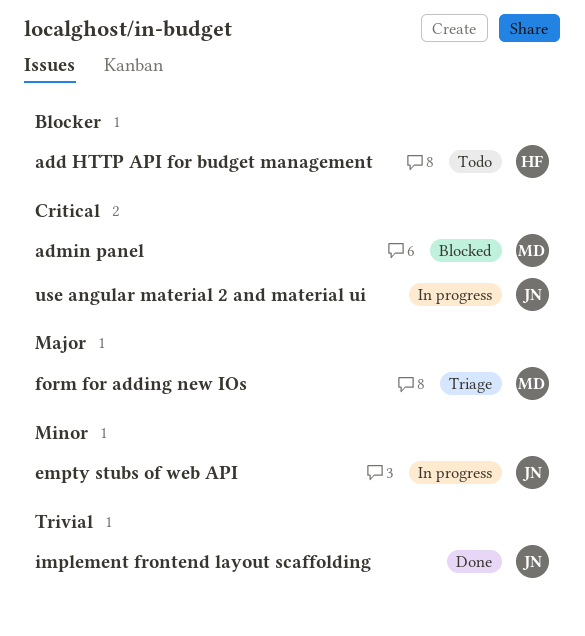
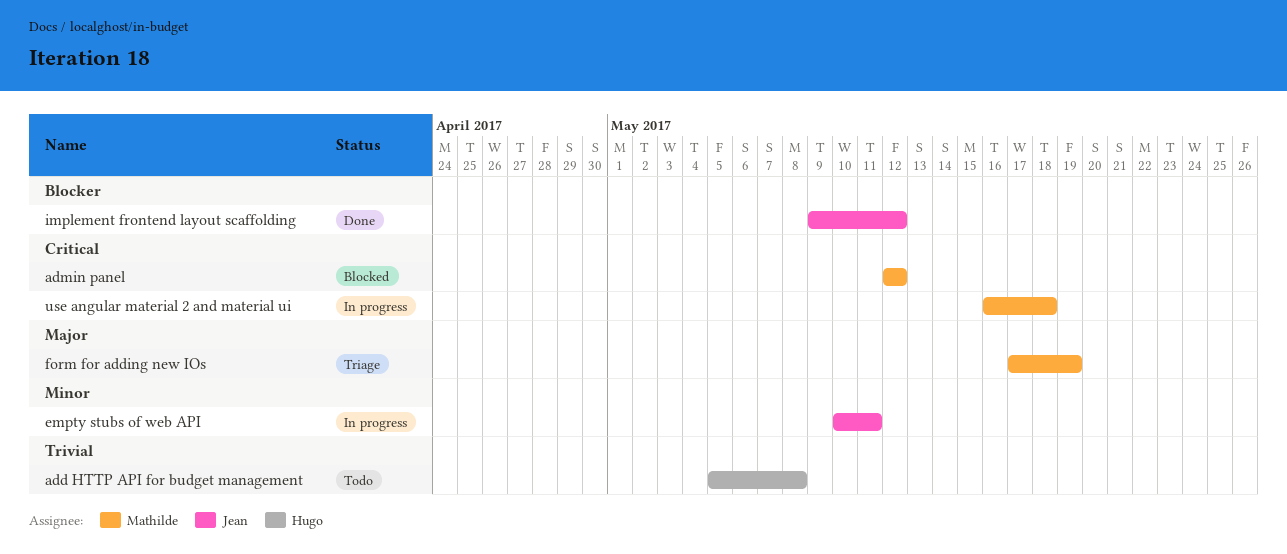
add HTTP API for budget management, priority: Blocker -> Trivial
implement frontend layout scaffolding, priority: Trivial -> Blocker
use angular material 2 and material ui, owner: Jean -> Mathilde

